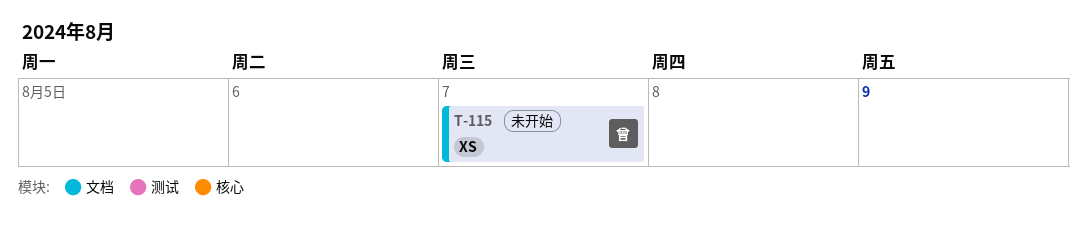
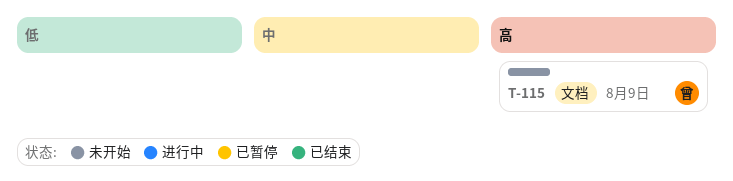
T-115, due: Aug 7 -> Aug 9

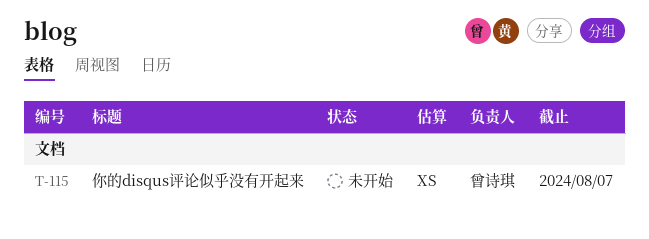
T-115, due: Aug 9 -> Aug 7

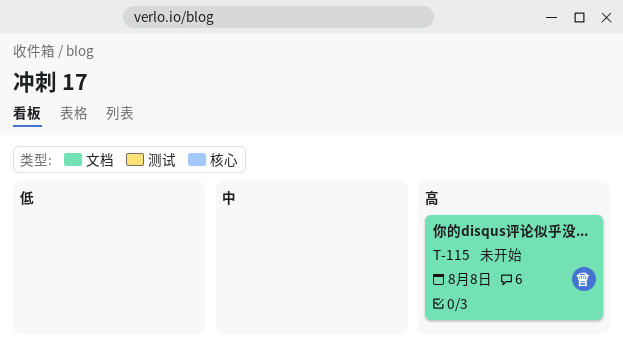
T-115, due: Aug 7 -> Aug 8

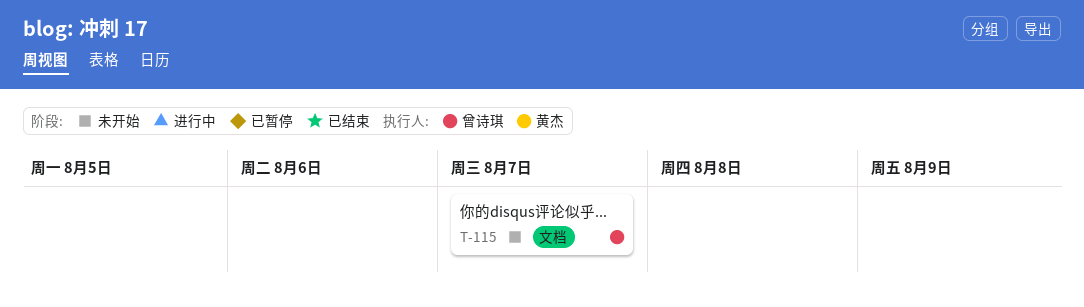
T-115, due: Aug 8 -> Aug 7

